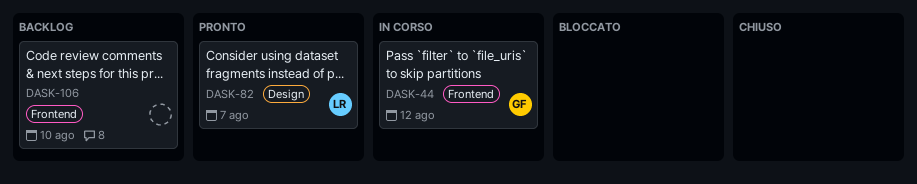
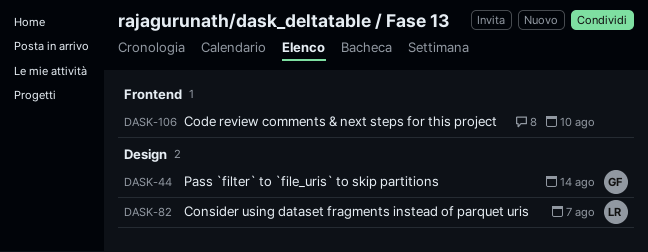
DASK-44, label: Frontend -> Design
DASK-44, due: Aug 12 -> Aug 14

